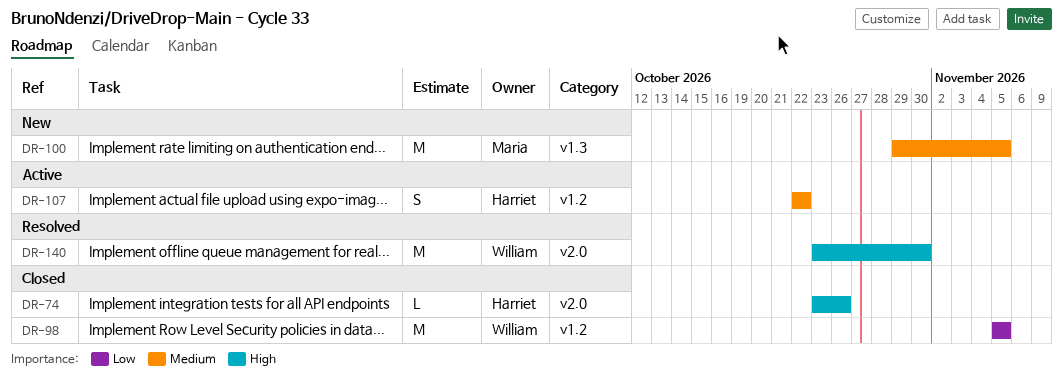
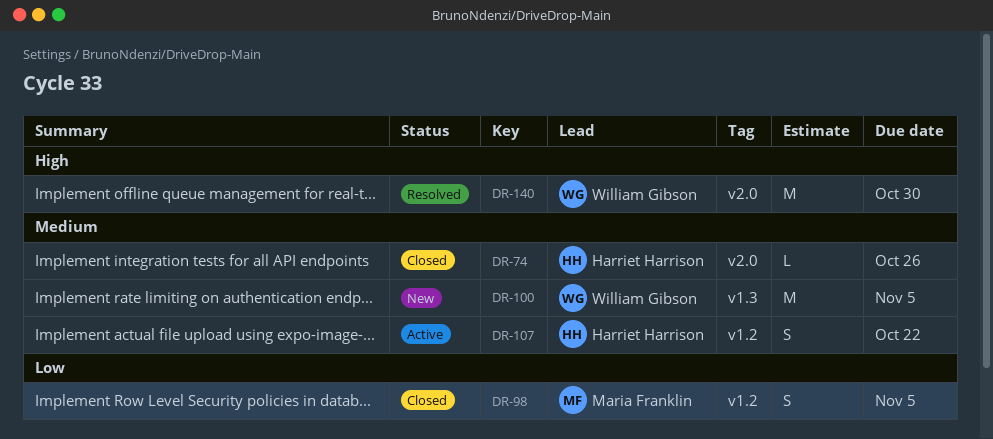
DR-74, priority: High -> Medium
DR-98, owner: William Gibson -> Maria Franklin
DR-98, estimate: M -> S
DR-100, owner: Maria Franklin -> William Gibson

